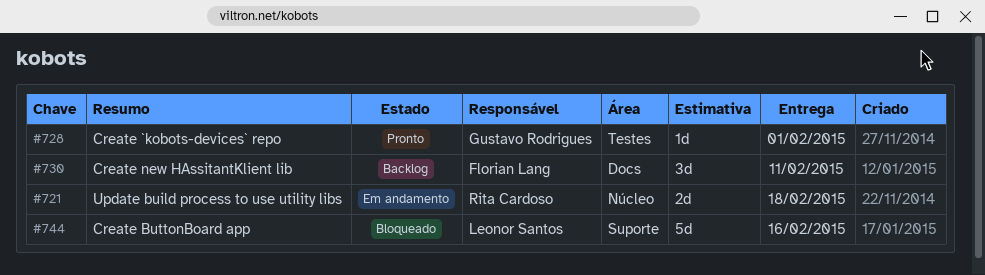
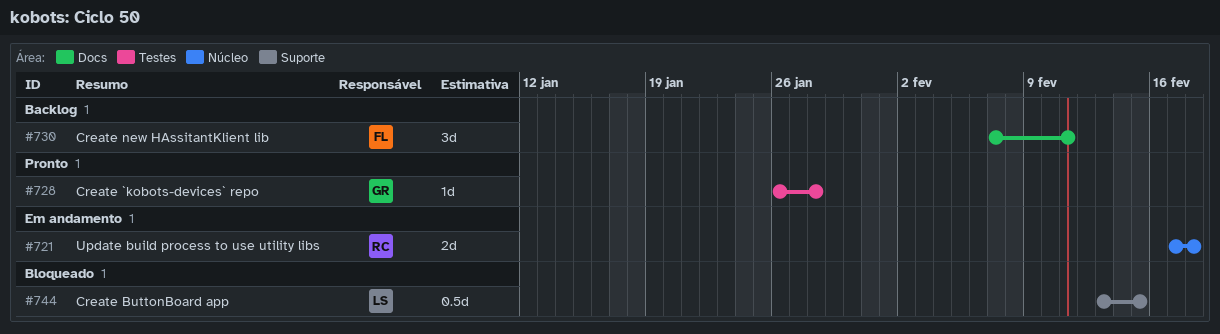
#728, due: Feb 1 -> Jan 28
#744, estimate: 5d -> 0.5d
#744, due: Feb 16 -> Feb 15

